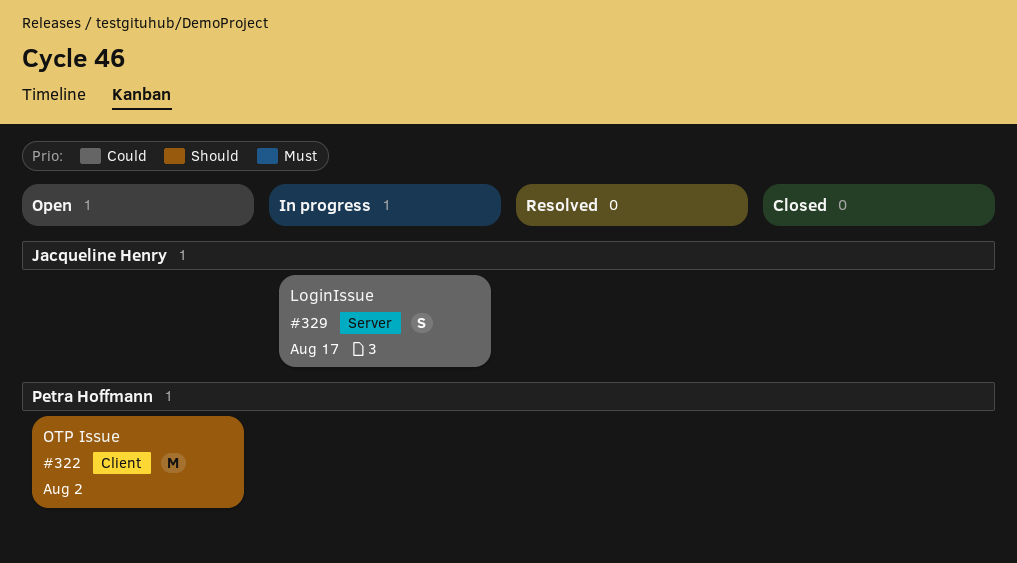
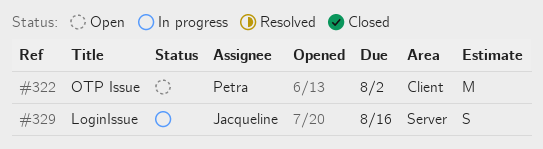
#329, due: Aug 17 -> Aug 16

